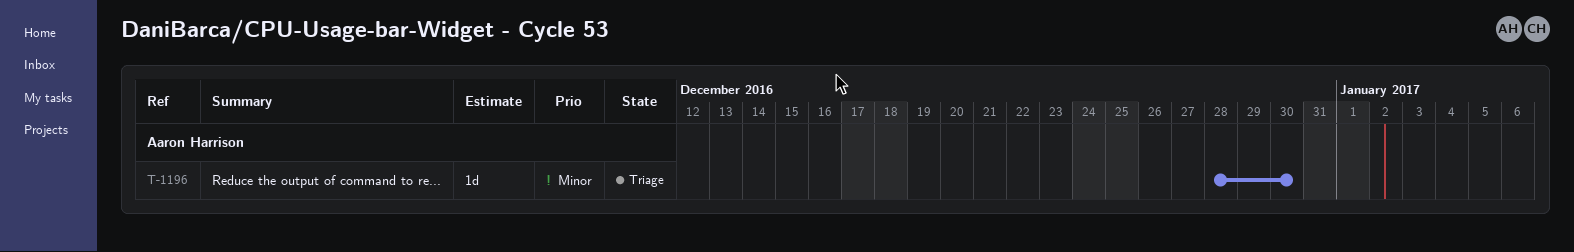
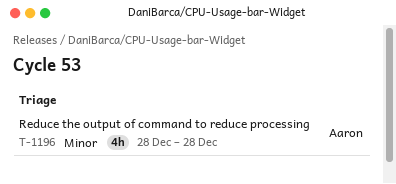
T-1196, estimate: 1d -> 4h
T-1196, due: Dec 30 -> Dec 28

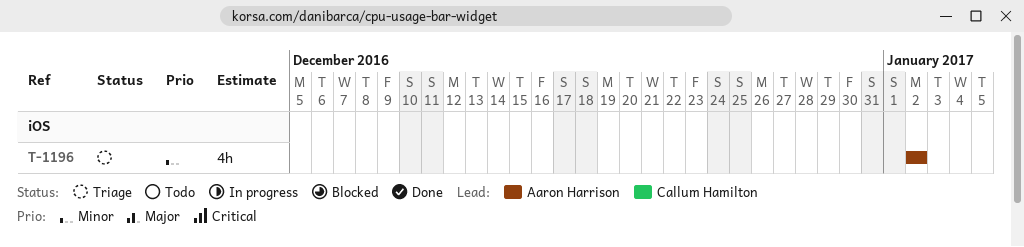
T-1196, start: Dec 28 -> Jan 2
T-1196, due: Dec 28 -> Jan 2

